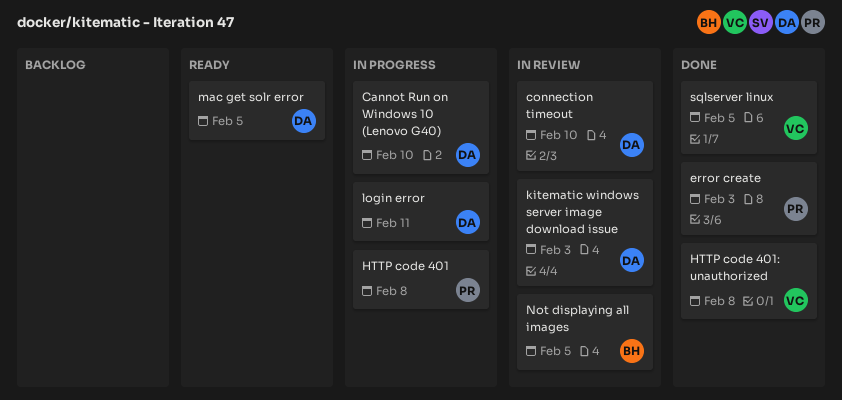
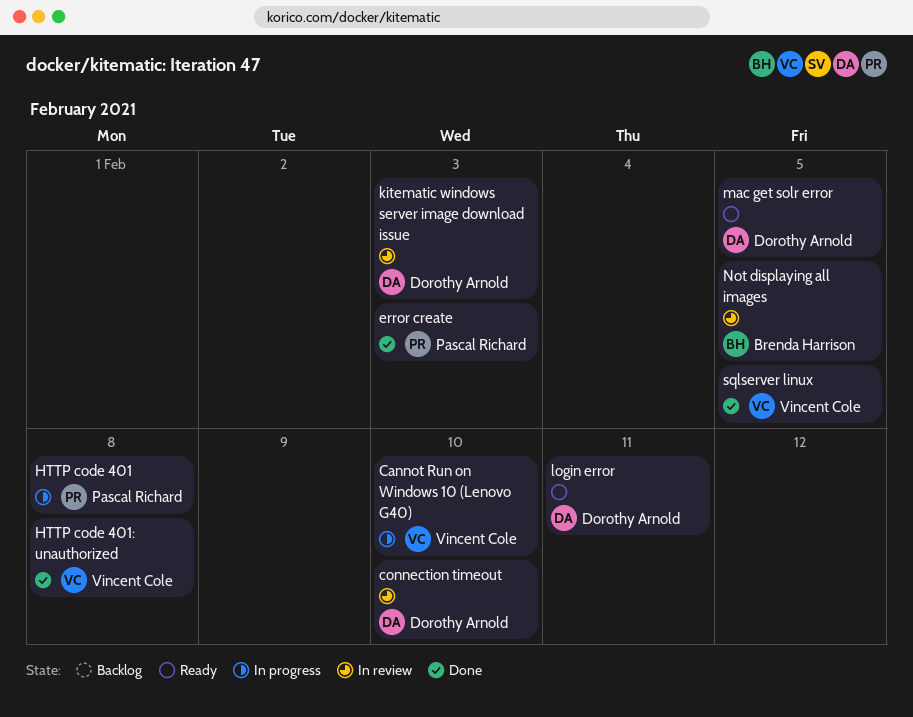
Cannot Run on Windows 10 (Lenovo G40), owner: Dorothy Arnold -> Vincent Cole
login error, status: In progress -> Ready

